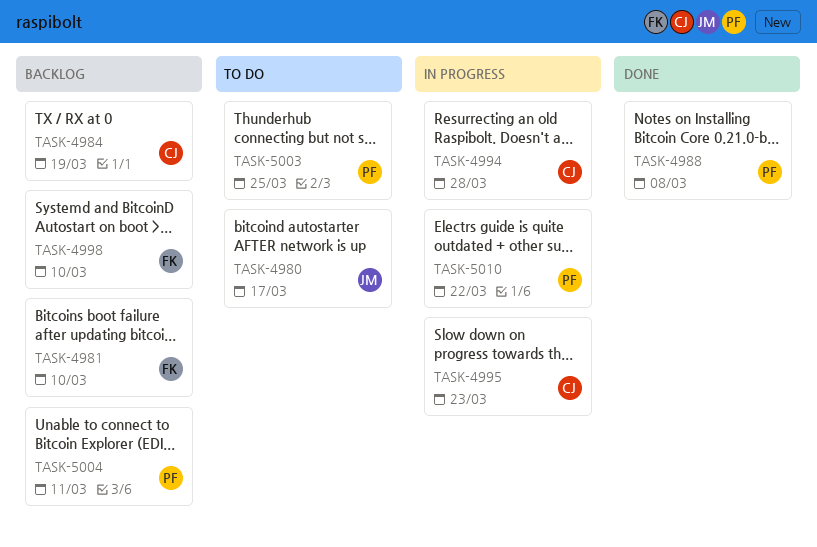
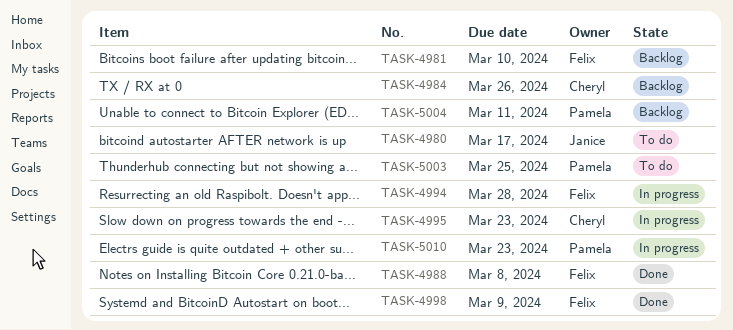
TASK-4984, due: Mar 19 -> Mar 26
TASK-4988, owner: Pamela -> Felix
TASK-4994, owner: Cheryl -> Felix
TASK-4998, status: Backlog -> Done
TASK-4998, due: Mar 10 -> Mar 9
TASK-5010, due: Mar 22 -> Mar 23

